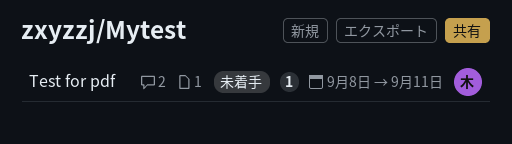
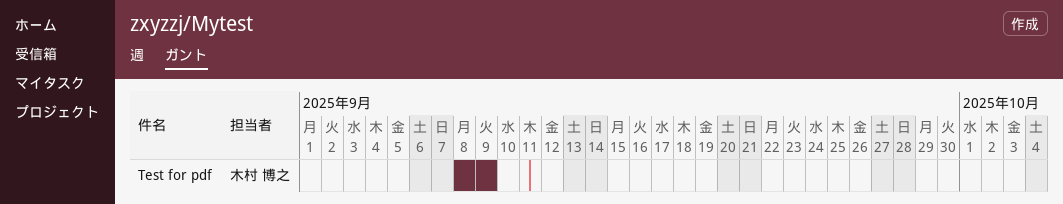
Test for pdf, due: Sep 11 -> Sep 9

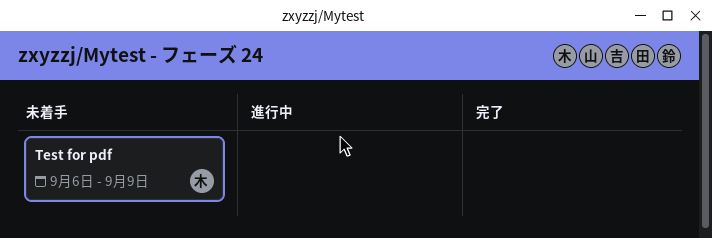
Test for pdf, start: Sep 8 -> Sep 6

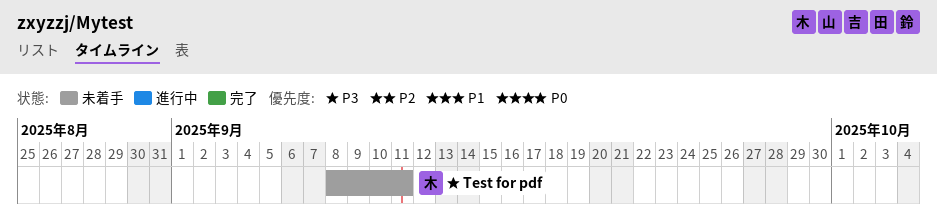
Test for pdf, start: Sep 6 -> Sep 8
Test for pdf, due: Sep 9 -> Sep 11

